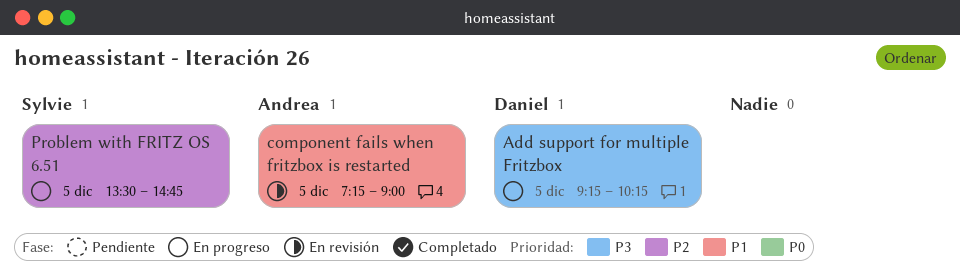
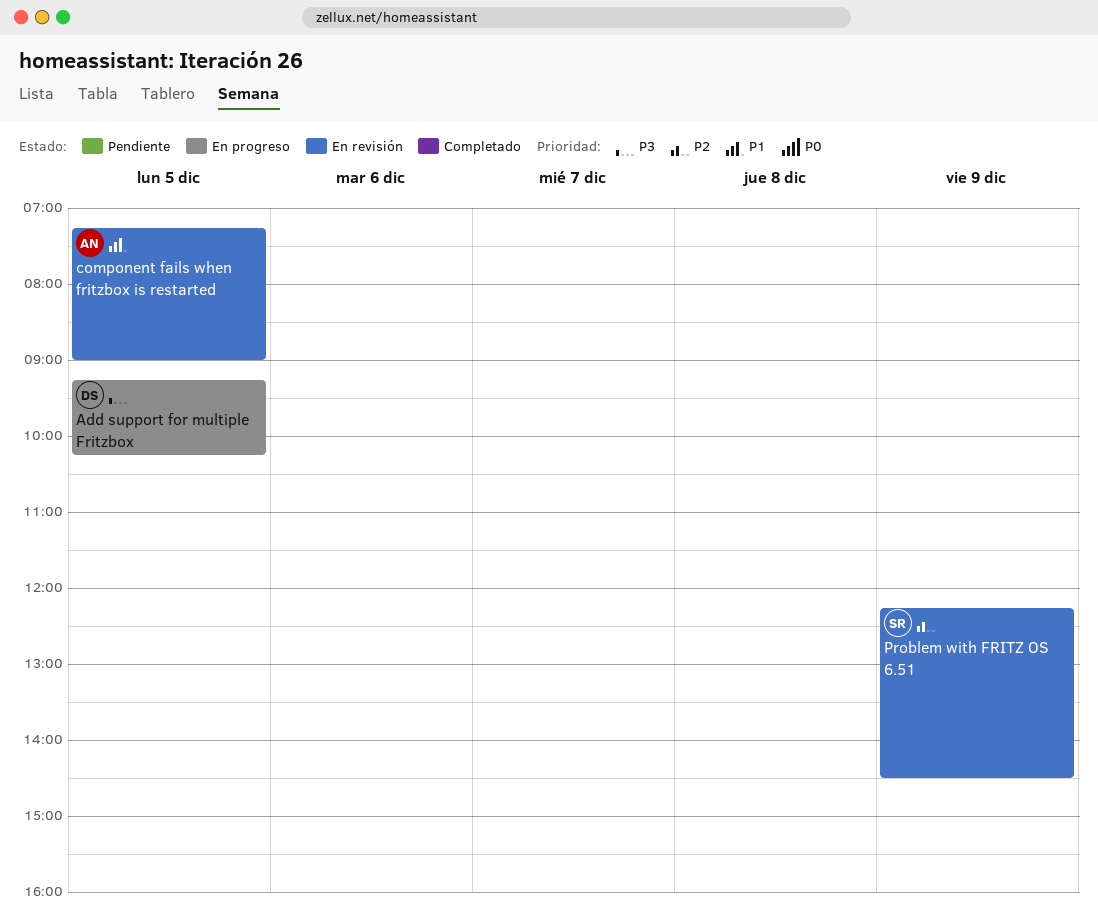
Problem with FRITZ OS 6.51, status: En progreso -> En revisión
Problem with FRITZ OS 6.51, day: Dec 5 -> Dec 9
Problem with FRITZ OS 6.51, begins: 13:30 -> 12:15
Problem with FRITZ OS 6.51, ends: 14:45 -> 14:30

